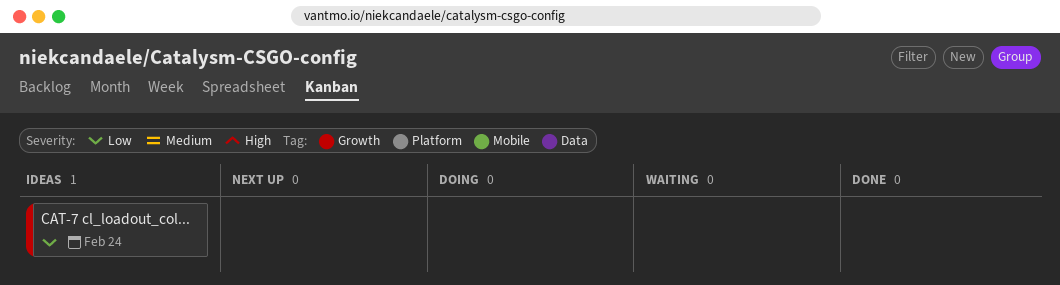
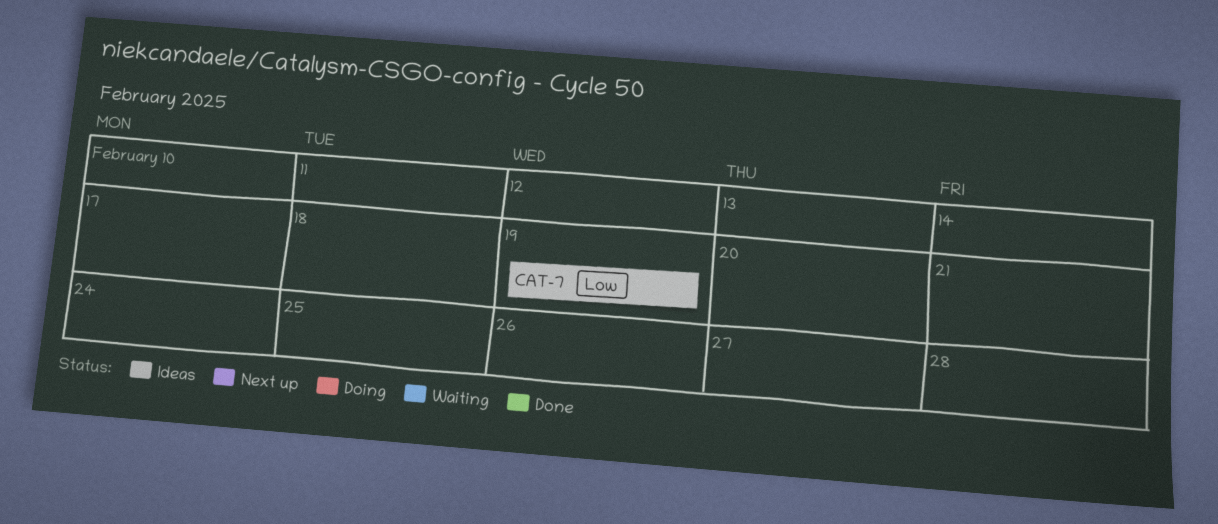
CAT-7, due: Feb 24 -> Feb 19

